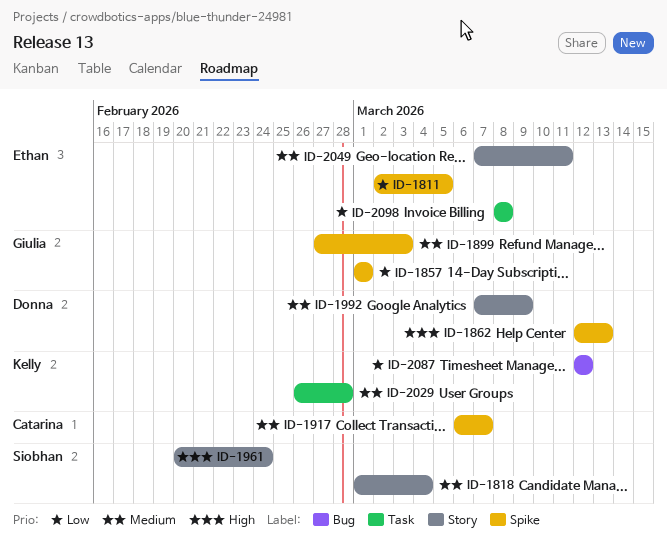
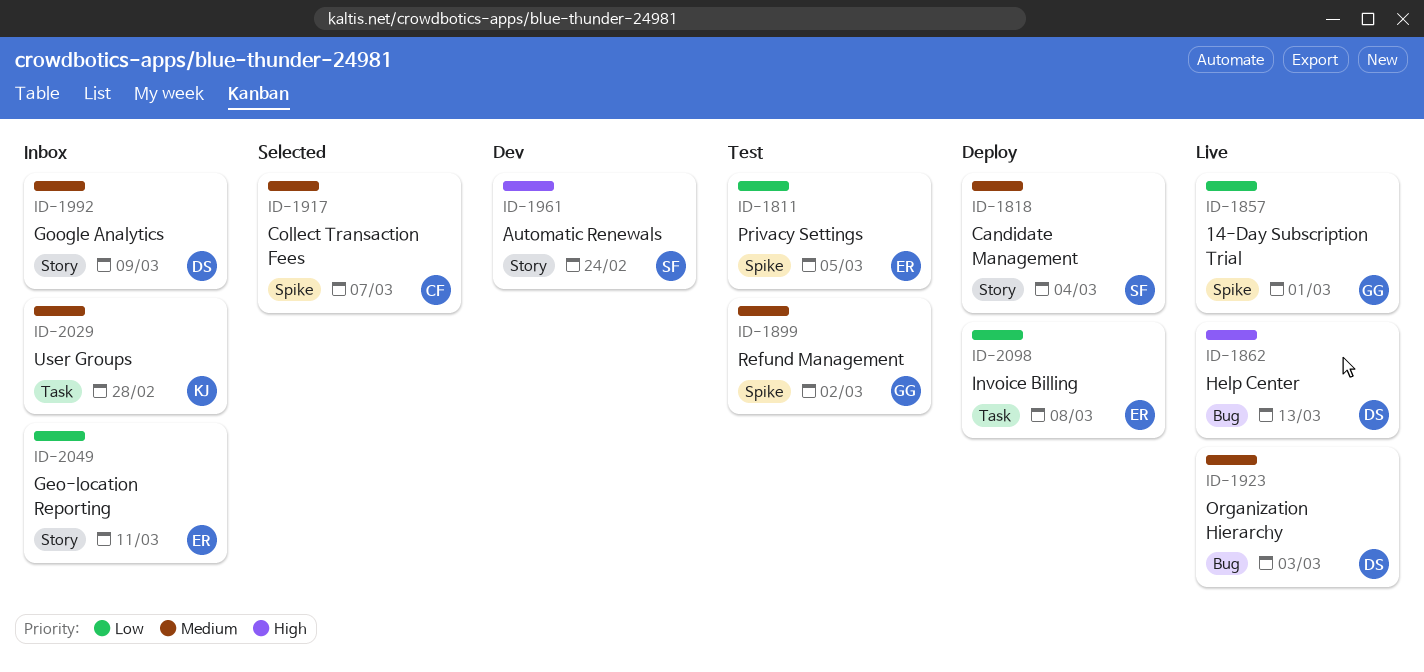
ID-1862, label: Spike -> Bug
ID-1899, due: Mar 3 -> Mar 2
ID-1923: none -> present
ID-2049, priority: Medium -> Low
ID-2087: present -> none

